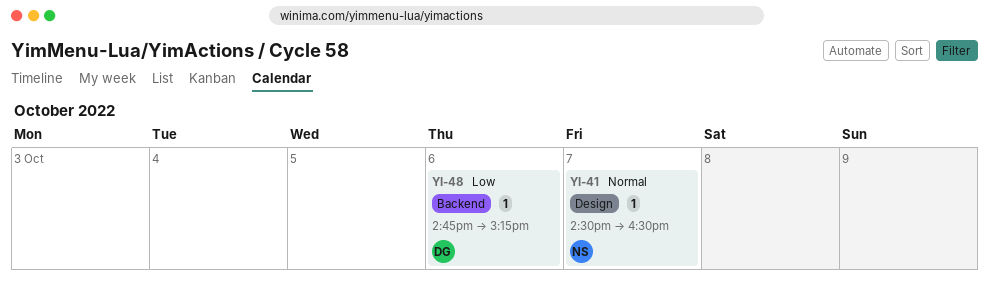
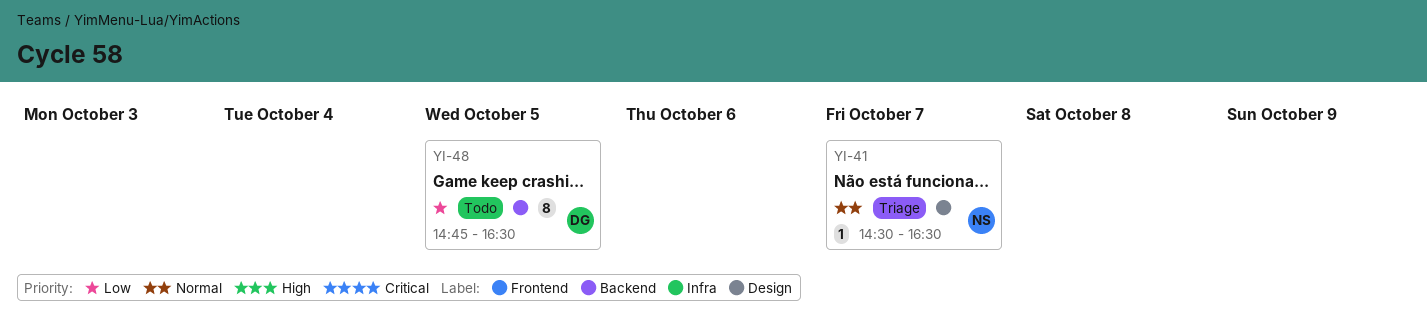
YI-48, estimate: 1 -> 8
YI-48, day: Oct 6 -> Oct 5
YI-48, ends: 15:15 -> 16:30

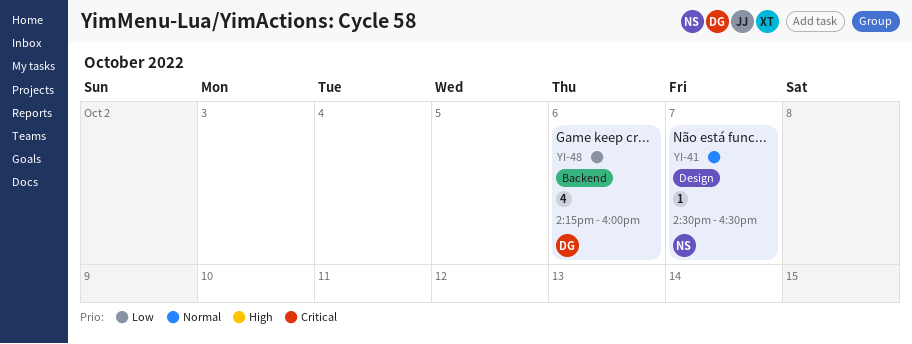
YI-48, estimate: 8 -> 4
YI-48, day: Oct 5 -> Oct 6
YI-48, begins: 14:45 -> 14:15
YI-48, ends: 16:30 -> 16:00

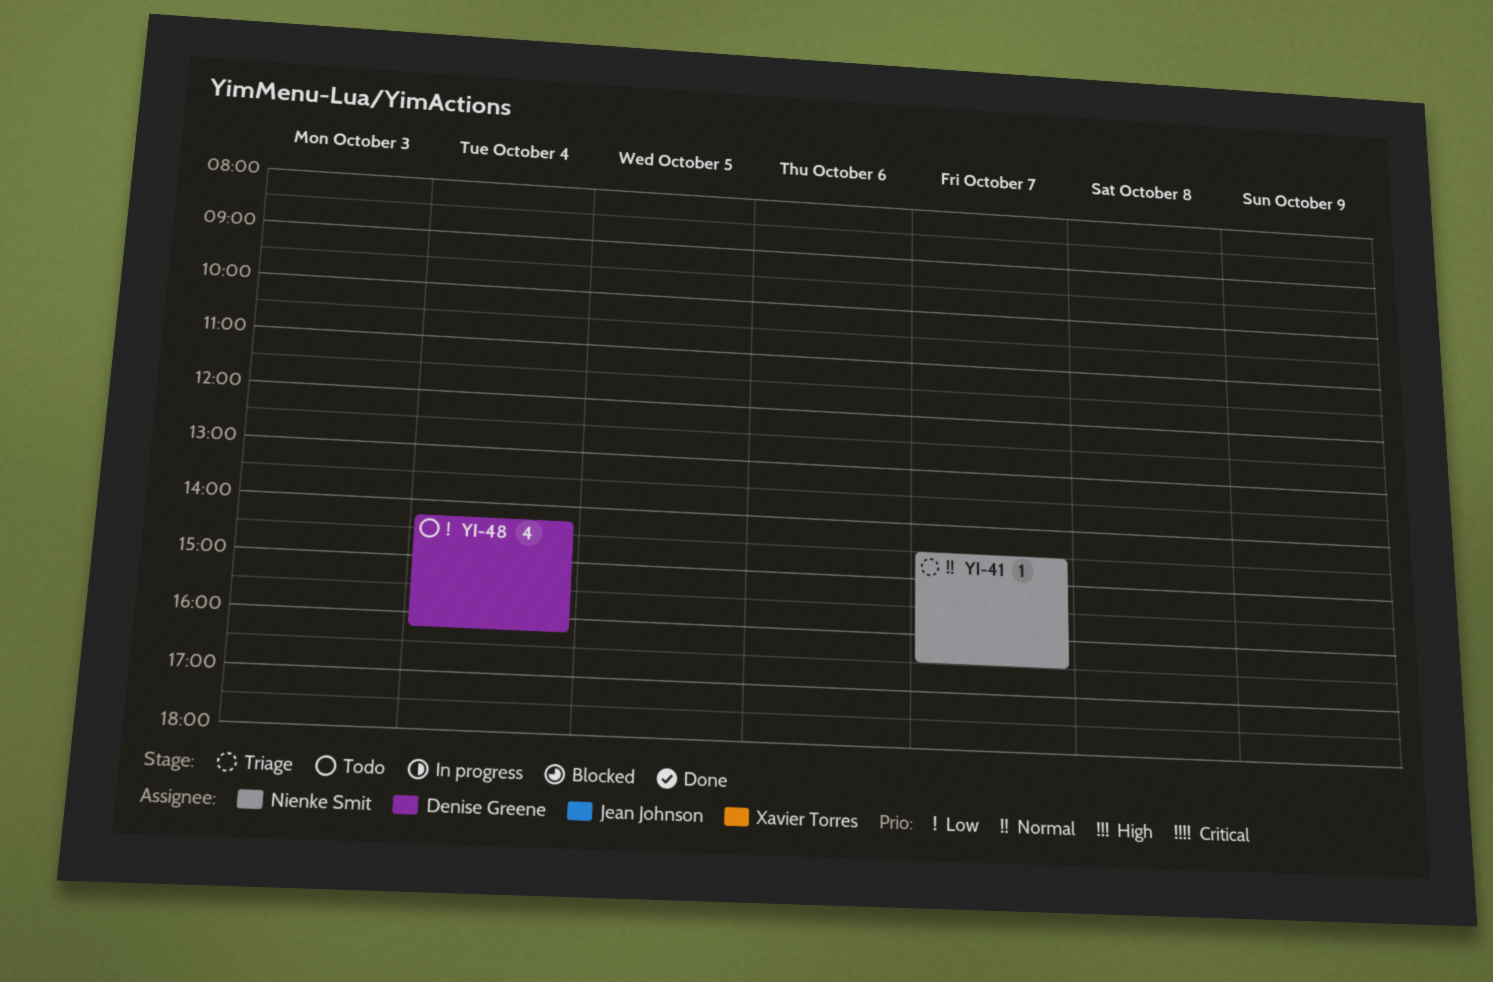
YI-48, day: Oct 6 -> Oct 4
YI-48, ends: 16:00 -> 16:15

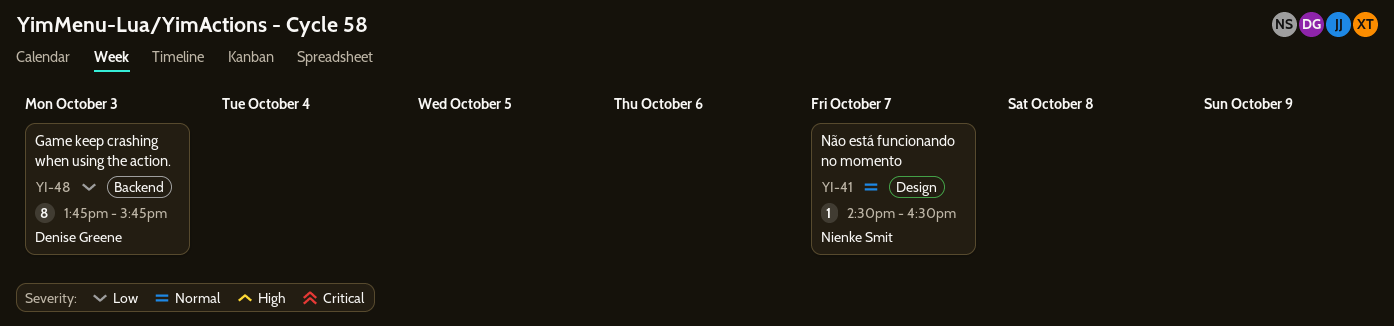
YI-48, estimate: 4 -> 8
YI-48, day: Oct 4 -> Oct 3
YI-48, begins: 14:15 -> 13:45
YI-48, ends: 16:15 -> 15:45

